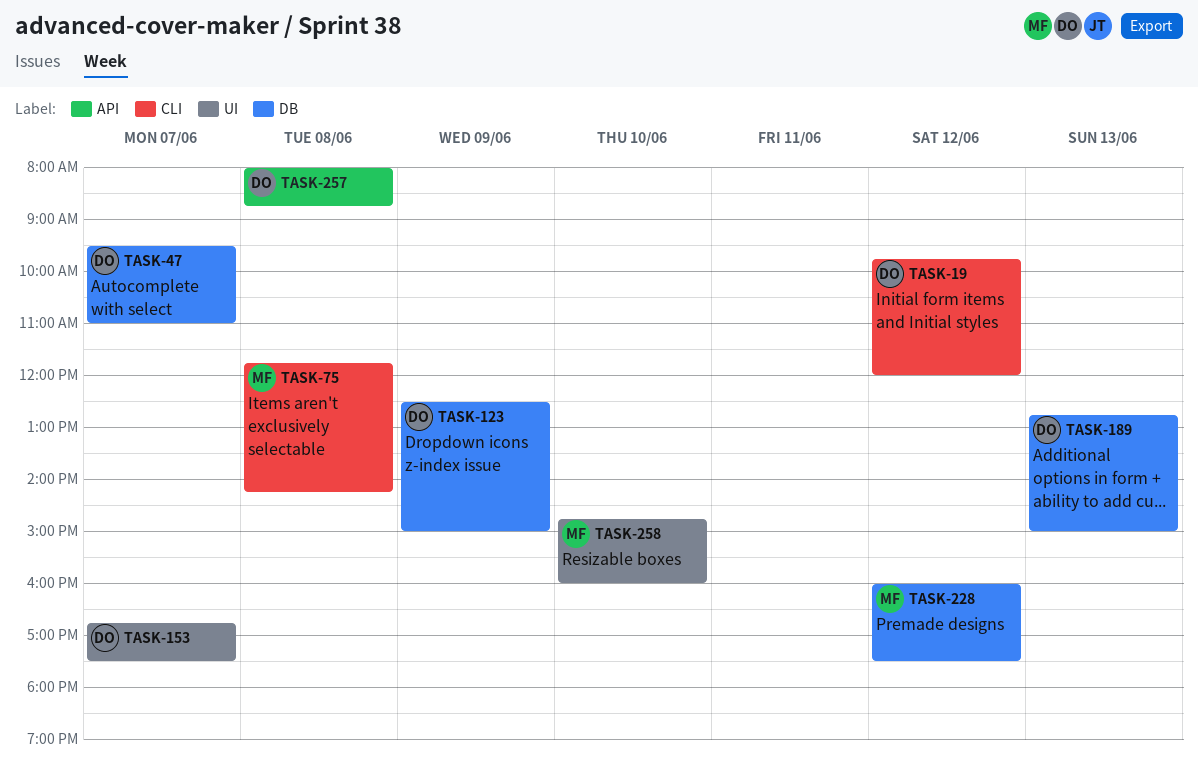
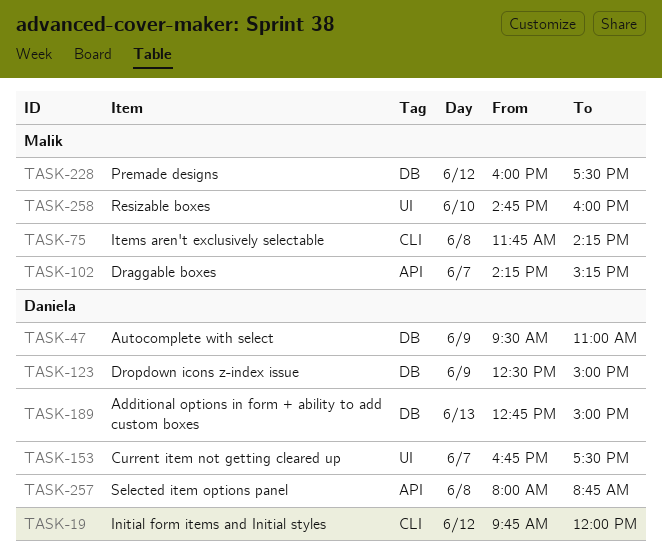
TASK-47, day: Jun 7 -> Jun 9
TASK-102: none -> present

